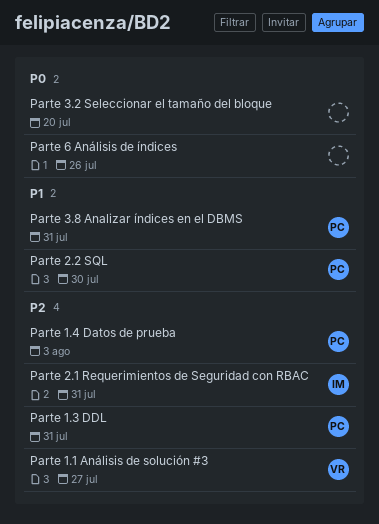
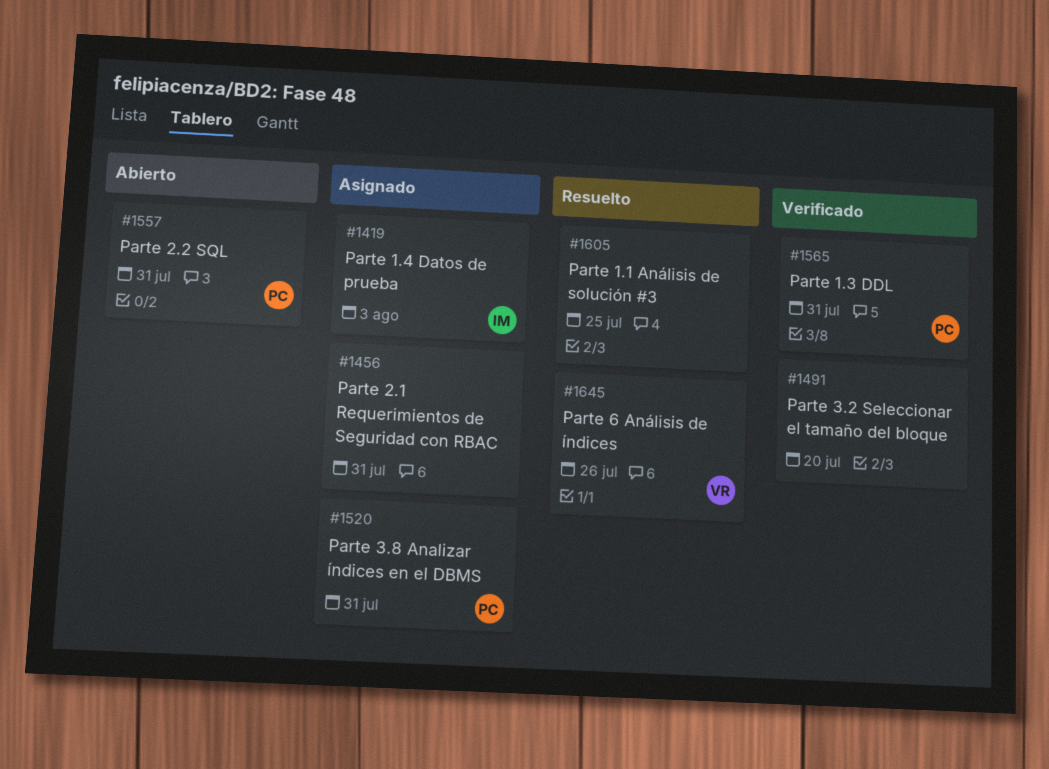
Parte 1.1 Análisis de solución #3, owner: VR -> none
Parte 1.1 Análisis de solución #3, due: Jul 27 -> Jul 25
Parte 1.4 Datos de prueba, owner: PC -> IM
Parte 2.1 Requerimientos de Seguridad con RBAC, owner: IM -> none
Parte 2.2 SQL, due: Jul 30 -> Jul 31
Parte 6 Análisis de índices, owner: none -> VR

